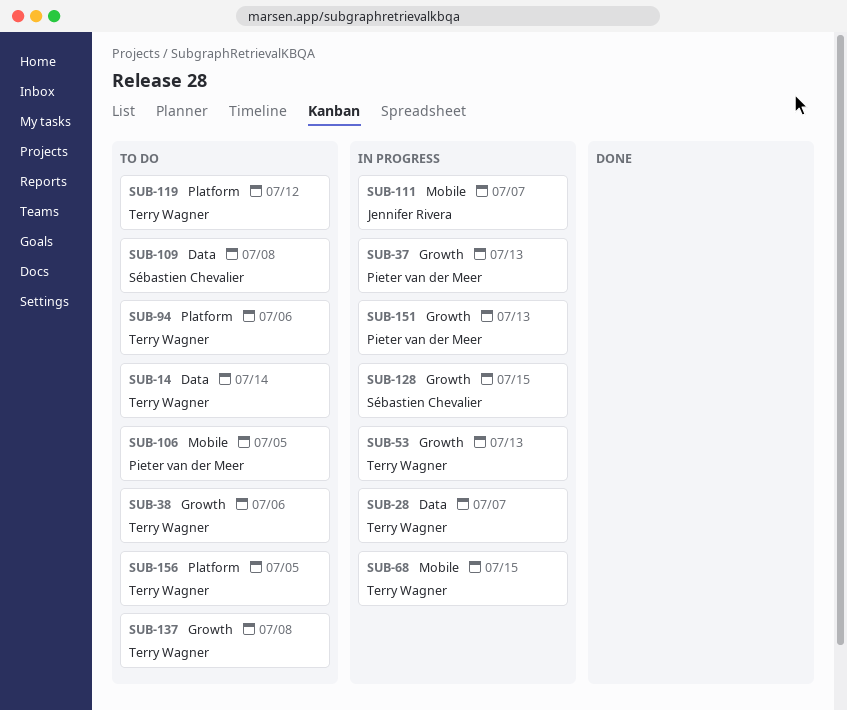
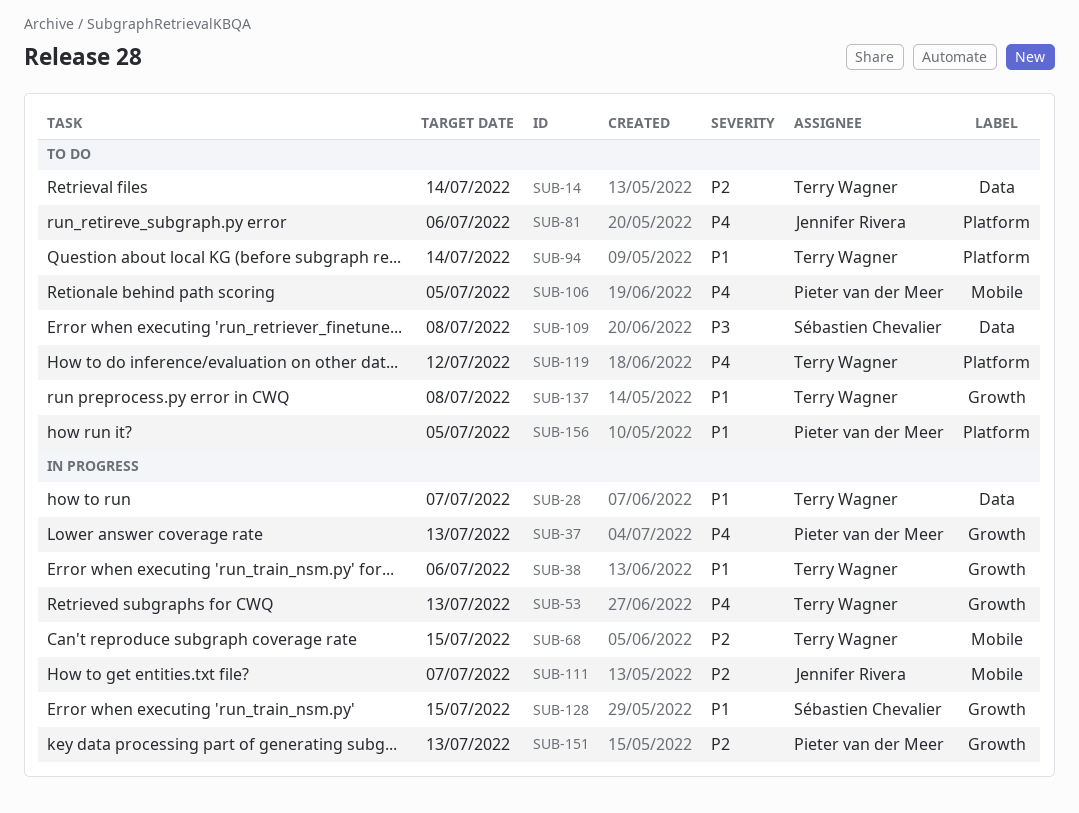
SUB-38, status: To do -> In progress
SUB-81: none -> present
SUB-94, due: Jul 6 -> Jul 14
SUB-156, owner: Terry Wagner -> Pieter van der Meer

